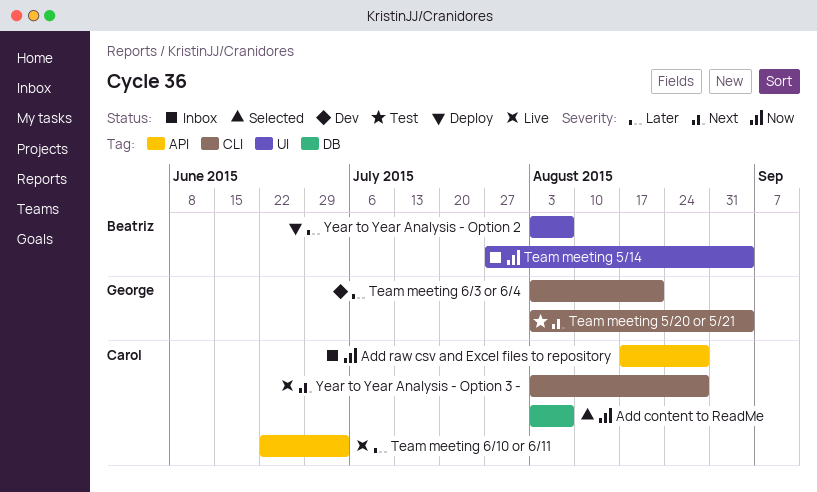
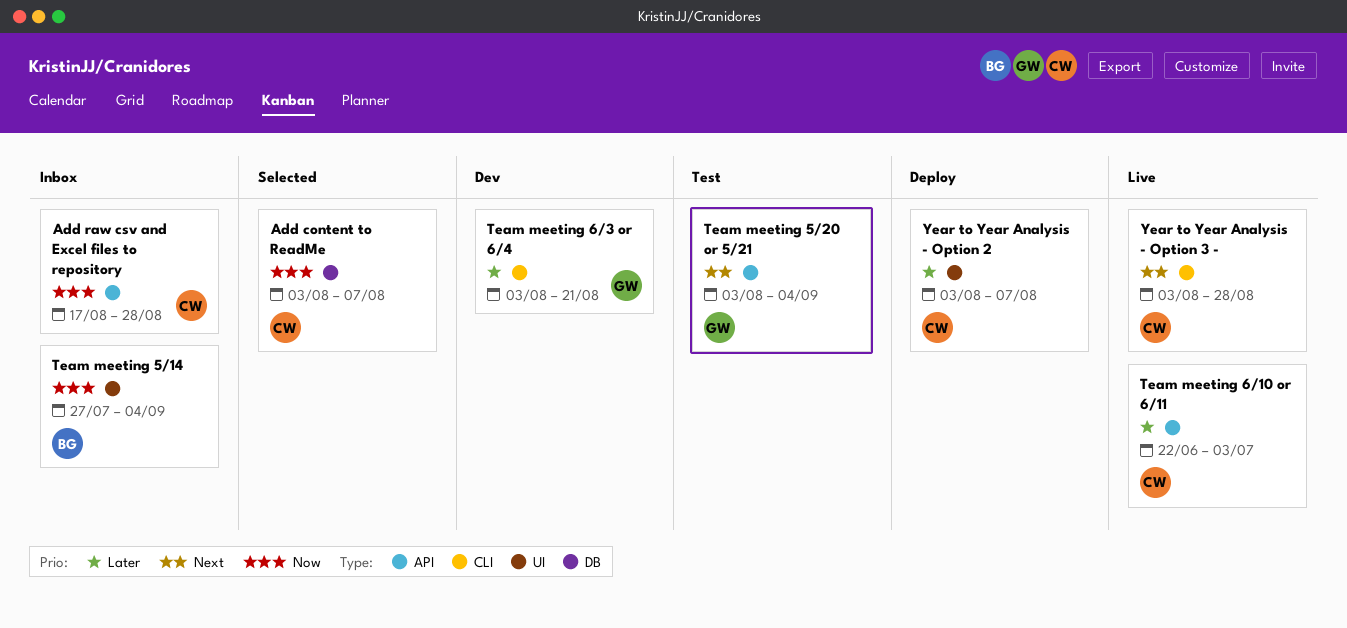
Team meeting 5/20 or 5/21, label: CLI -> API
Year to Year Analysis - Option 2, owner: Beatriz -> Carol

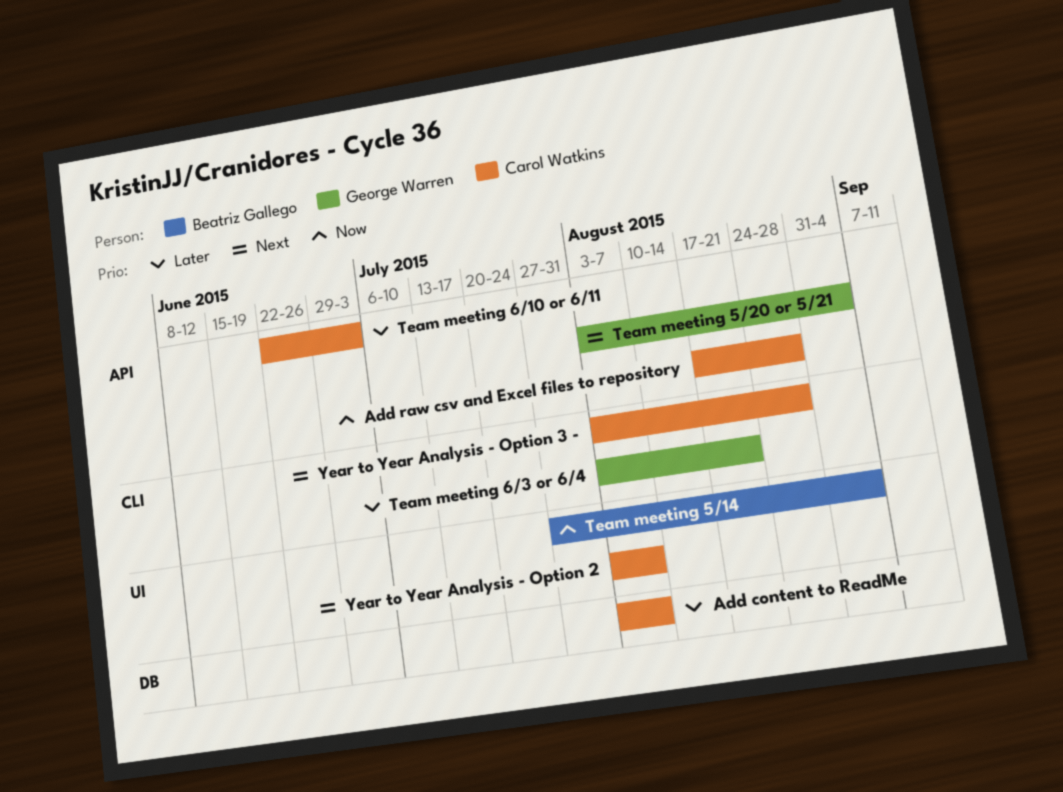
Add content to ReadMe, priority: Now -> Later
Year to Year Analysis - Option 2, priority: Later -> Next

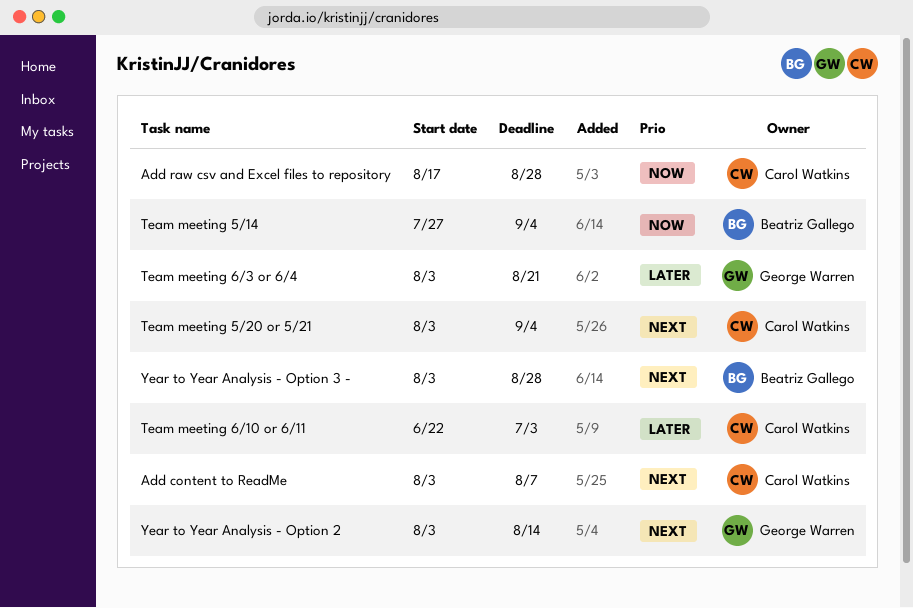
Add content to ReadMe, priority: Later -> Next
Team meeting 5/20 or 5/21, owner: George Warren -> Carol Watkins
Year to Year Analysis - Option 2, owner: Carol Watkins -> George Warren
Year to Year Analysis - Option 2, due: Aug 7 -> Aug 14
Year to Year Analysis - Option 3 -, owner: Carol Watkins -> Beatriz Gallego

